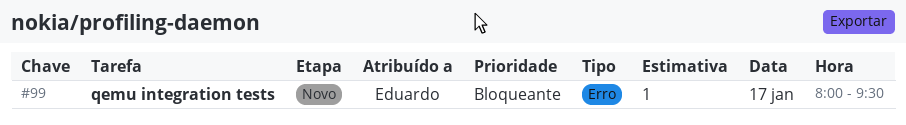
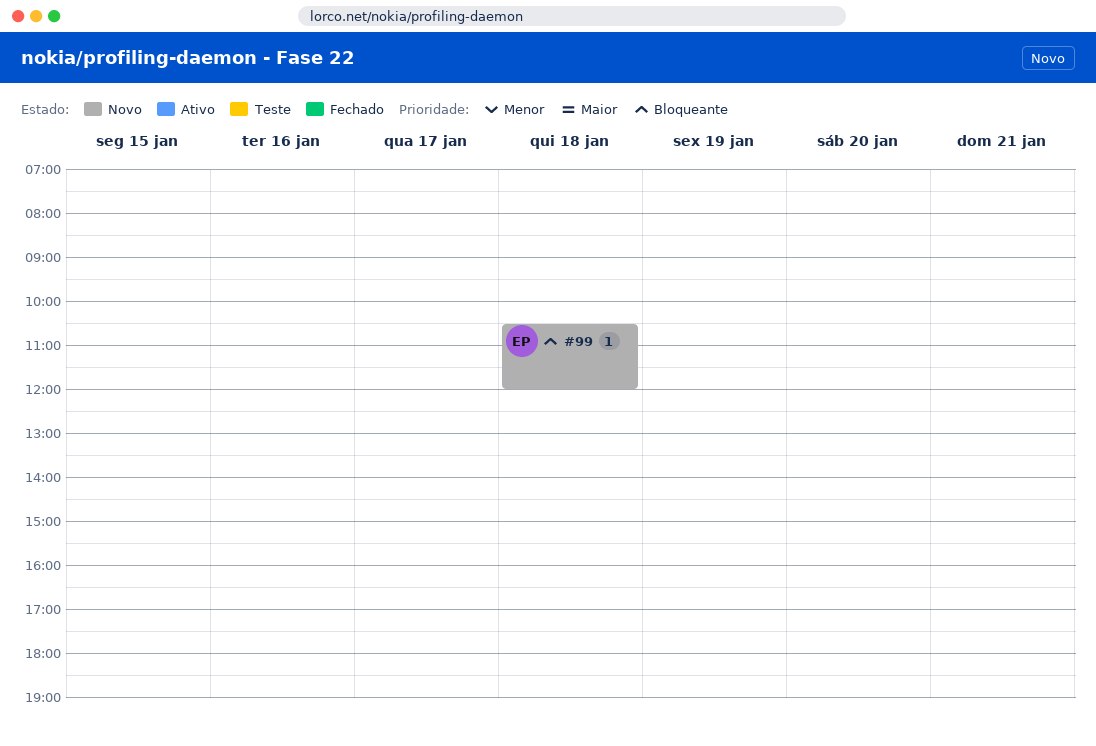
#99, day: Jan 17 -> Jan 18
#99, begins: 08:00 -> 10:30
#99, ends: 09:30 -> 12:00

